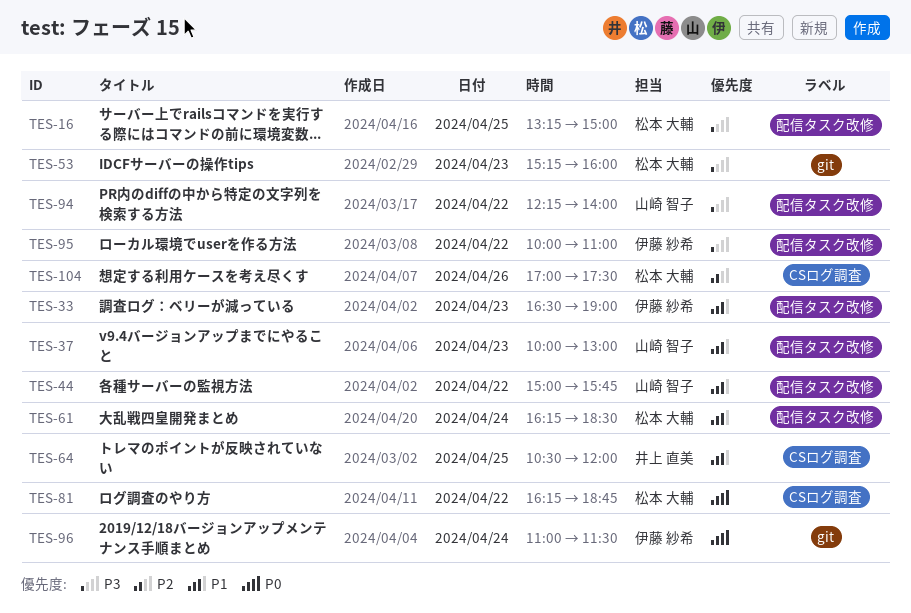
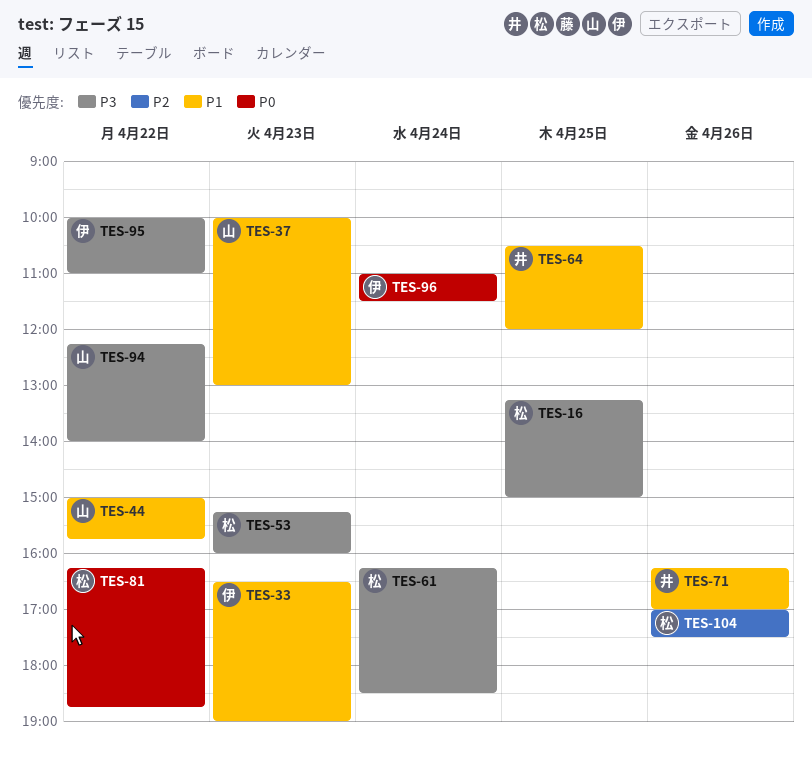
TES-61, priority: P1 -> P3
TES-71: none -> present

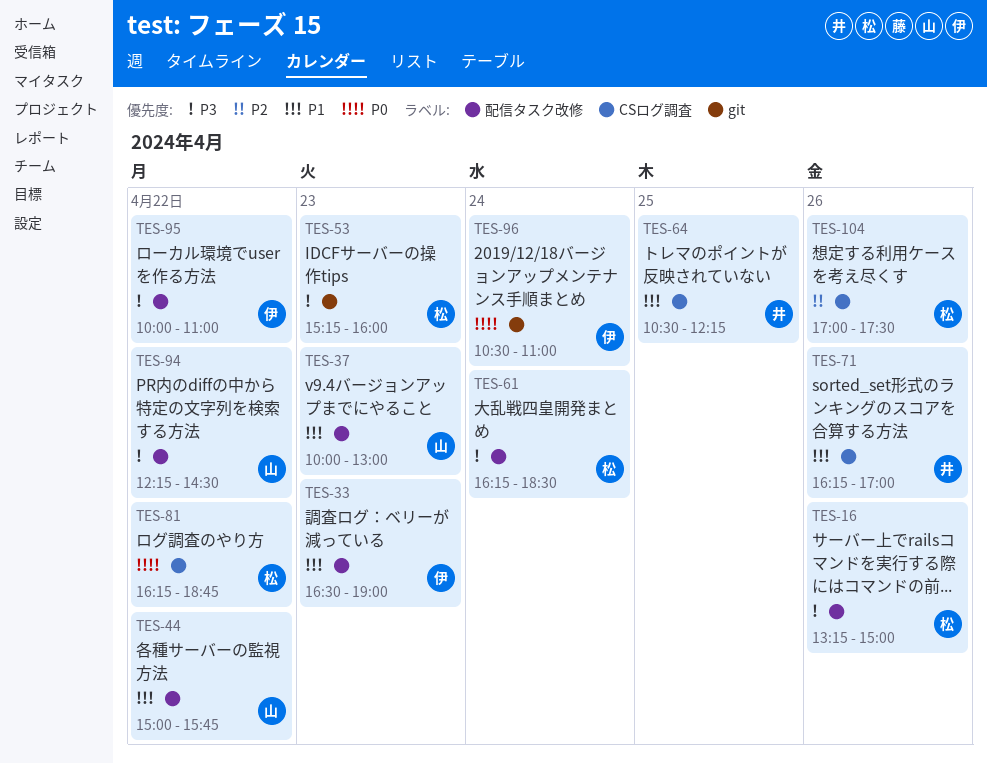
TES-16, day: Apr 25 -> Apr 26
TES-64, ends: 12:00 -> 12:15
TES-94, ends: 14:00 -> 14:30
TES-96, begins: 11:00 -> 10:30
TES-96, ends: 11:30 -> 11:00

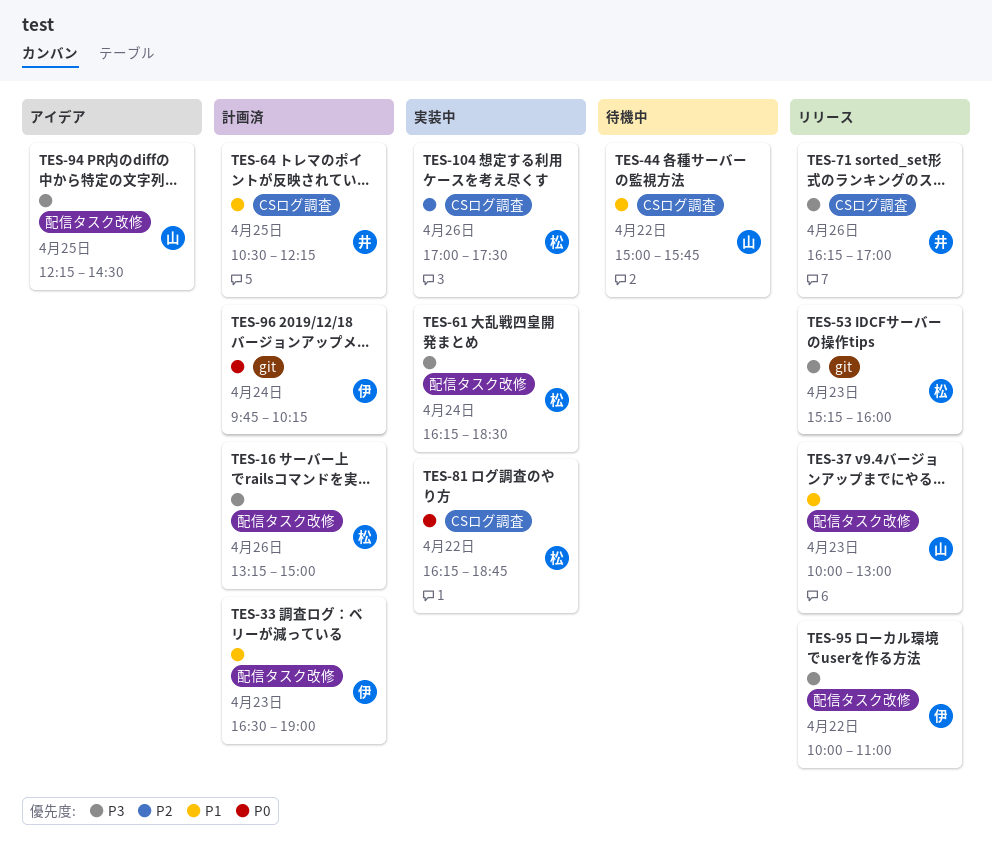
TES-44, label: 配信タスク改修 -> CSログ調査
TES-71, priority: P1 -> P3
TES-94, day: Apr 22 -> Apr 25
TES-96, begins: 10:30 -> 09:45
TES-96, ends: 11:00 -> 10:15

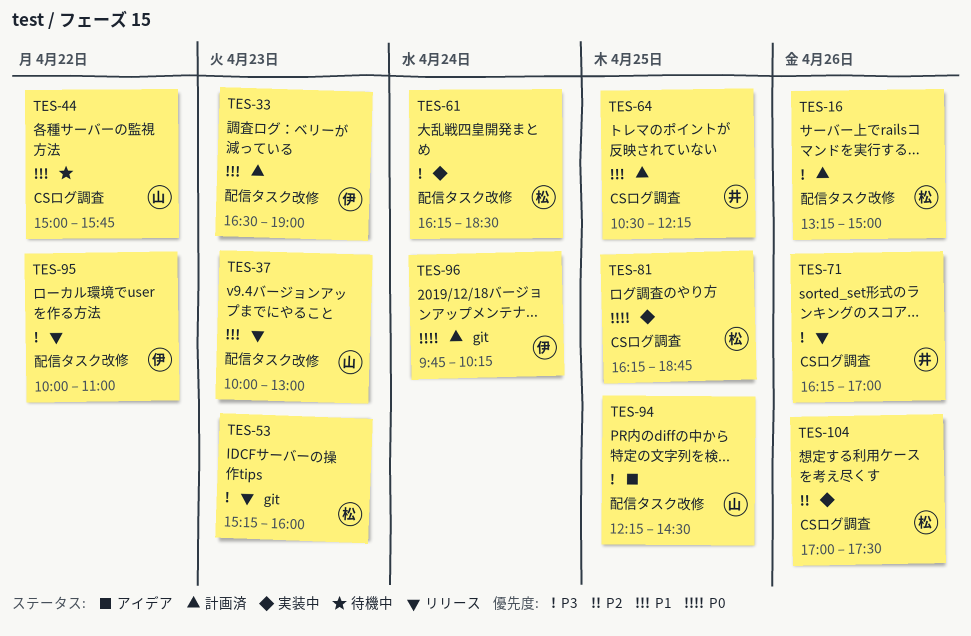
TES-81, day: Apr 22 -> Apr 25

